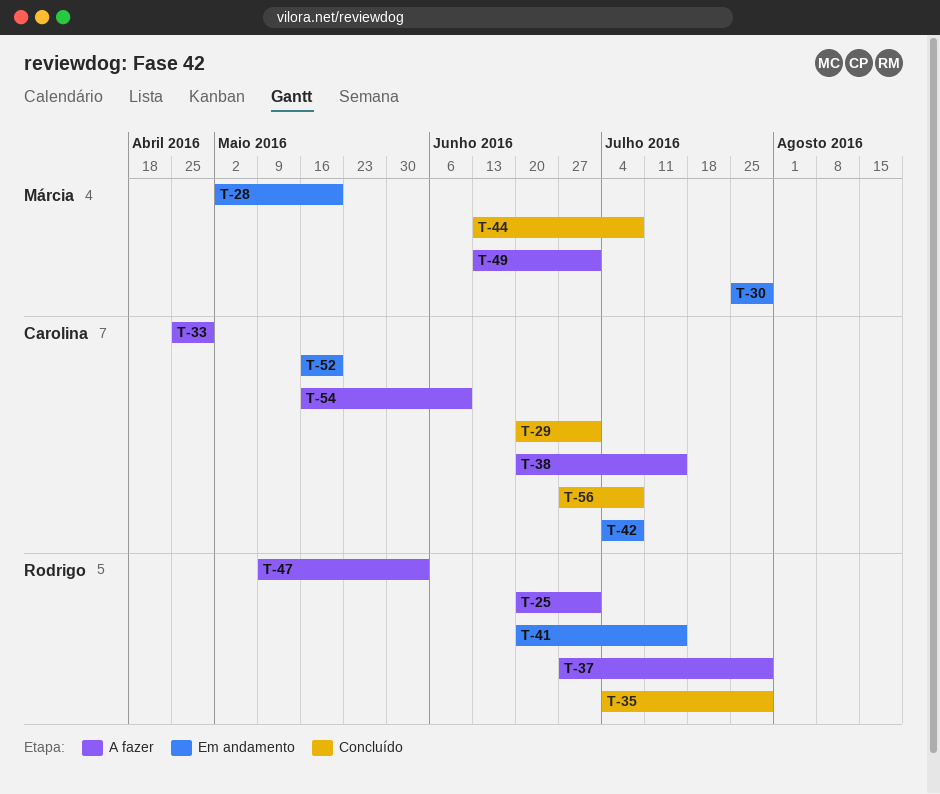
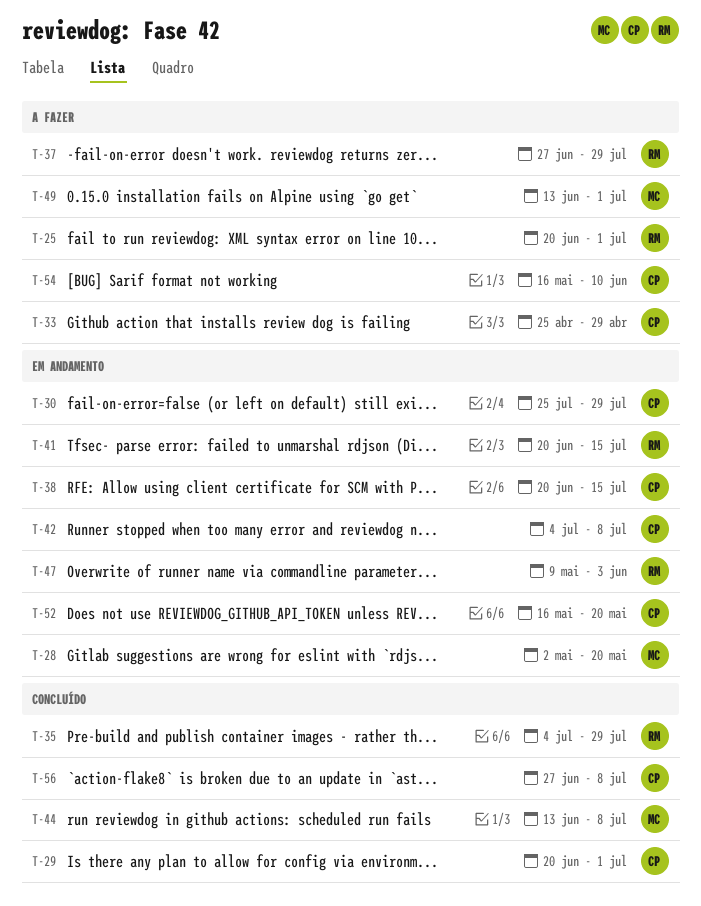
T-30, owner: Márcia -> Carolina
T-38, status: A fazer -> Em andamento
T-47, status: A fazer -> Em andamento

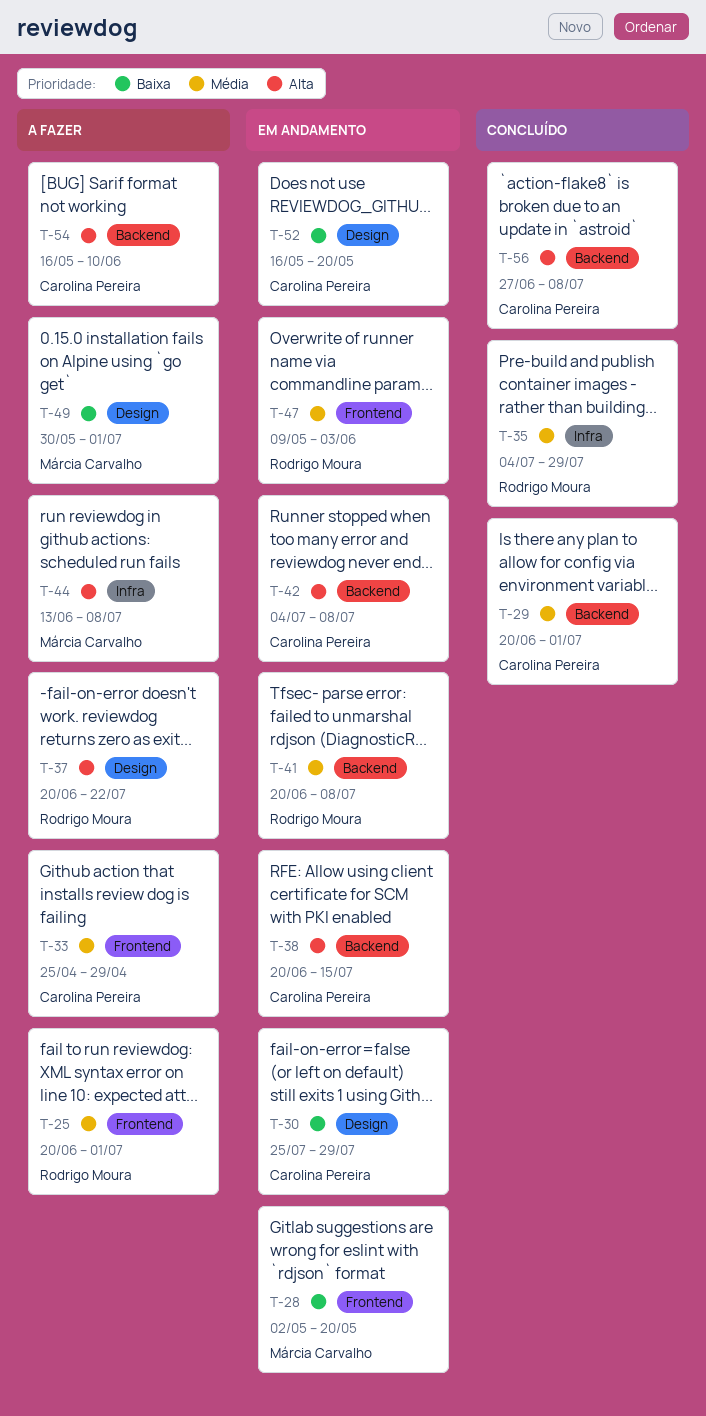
T-37, start: Jun 27 -> Jun 20
T-37, due: Jul 29 -> Jul 22
T-41, due: Jul 15 -> Jul 8
T-44, status: Concluído -> A fazer
T-49, start: Jun 13 -> May 30

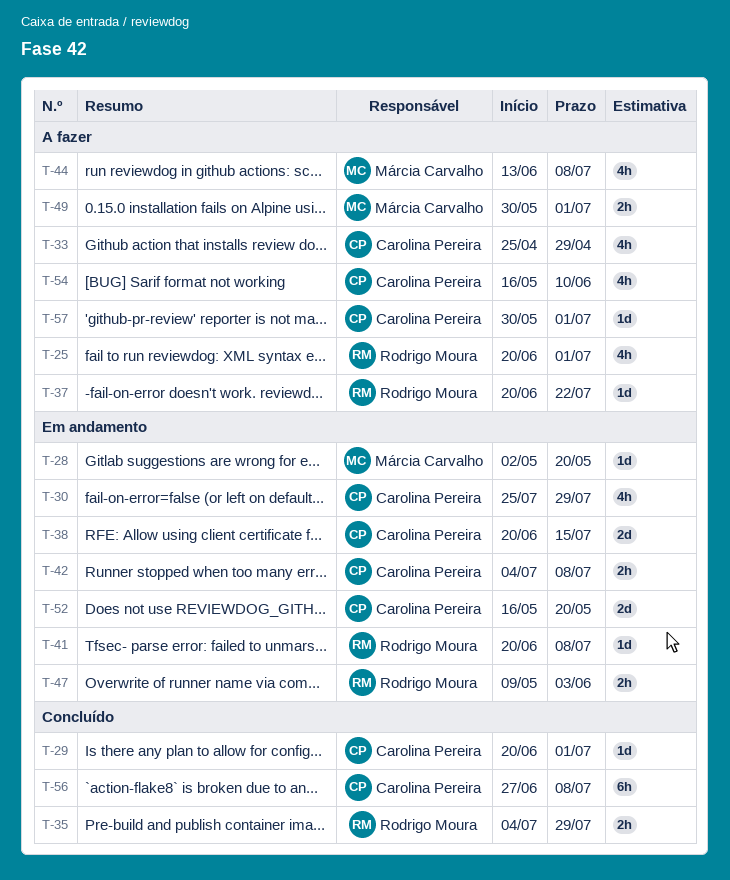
T-57: none -> present

